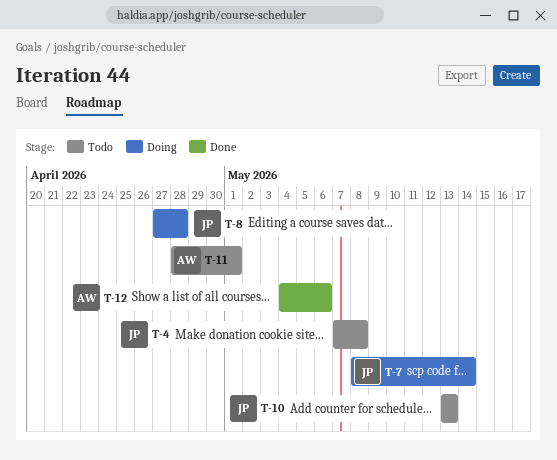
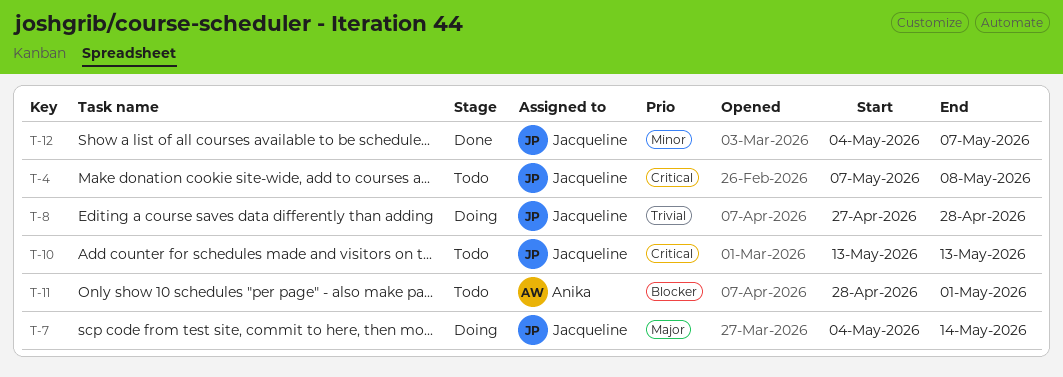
T-7, start: May 8 -> May 4
T-12, owner: Anika -> Jacqueline
T-12, due: May 6 -> May 7

